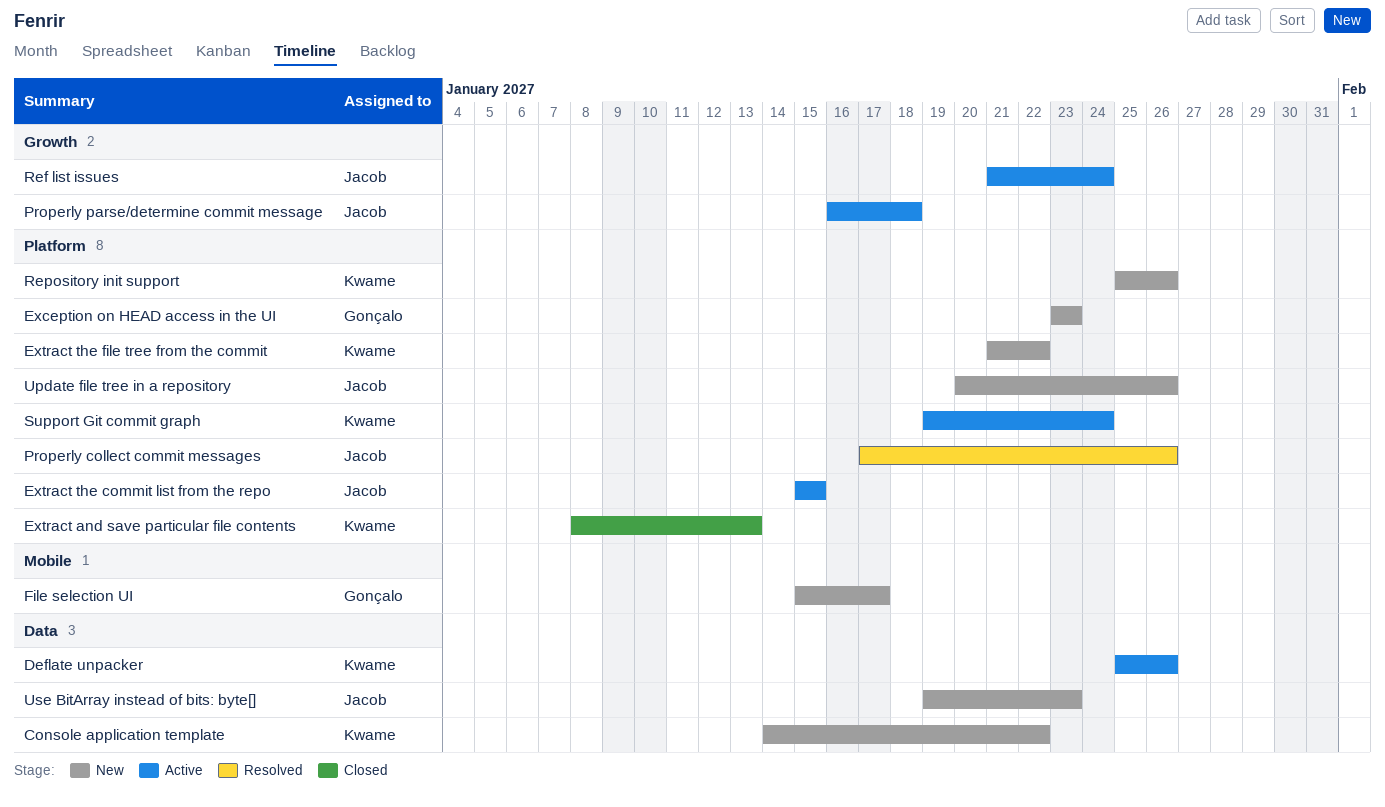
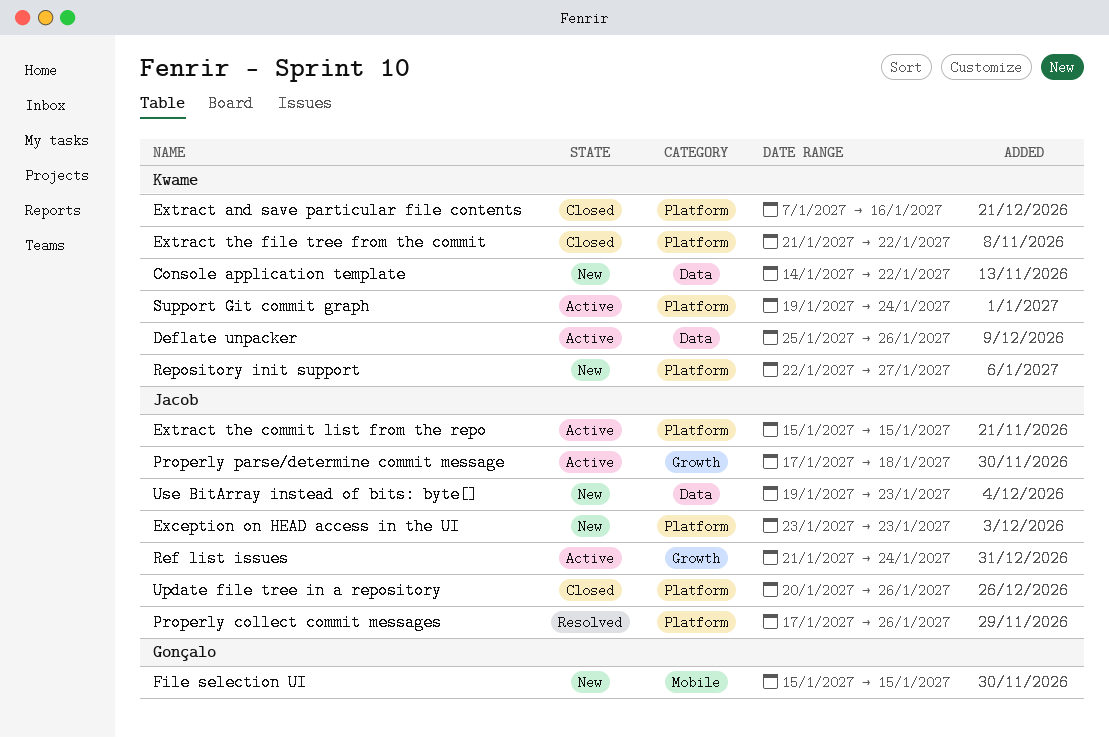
Exception on HEAD access in the UI, owner: Gonçalo -> Jacob
Extract and save particular file contents, start: Jan 8 -> Jan 7
Extract and save particular file contents, due: Jan 13 -> Jan 16
Extract the file tree from the commit, status: New -> Closed
File selection UI, due: Jan 17 -> Jan 15
Properly parse/determine commit message, start: Jan 16 -> Jan 17
Repository init support, start: Jan 25 -> Jan 22
Repository init support, due: Jan 26 -> Jan 27
Update file tree in a repository, status: New -> Closed

